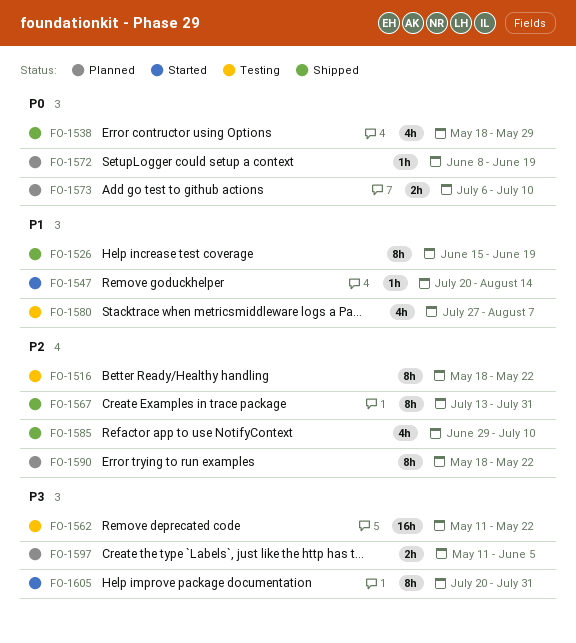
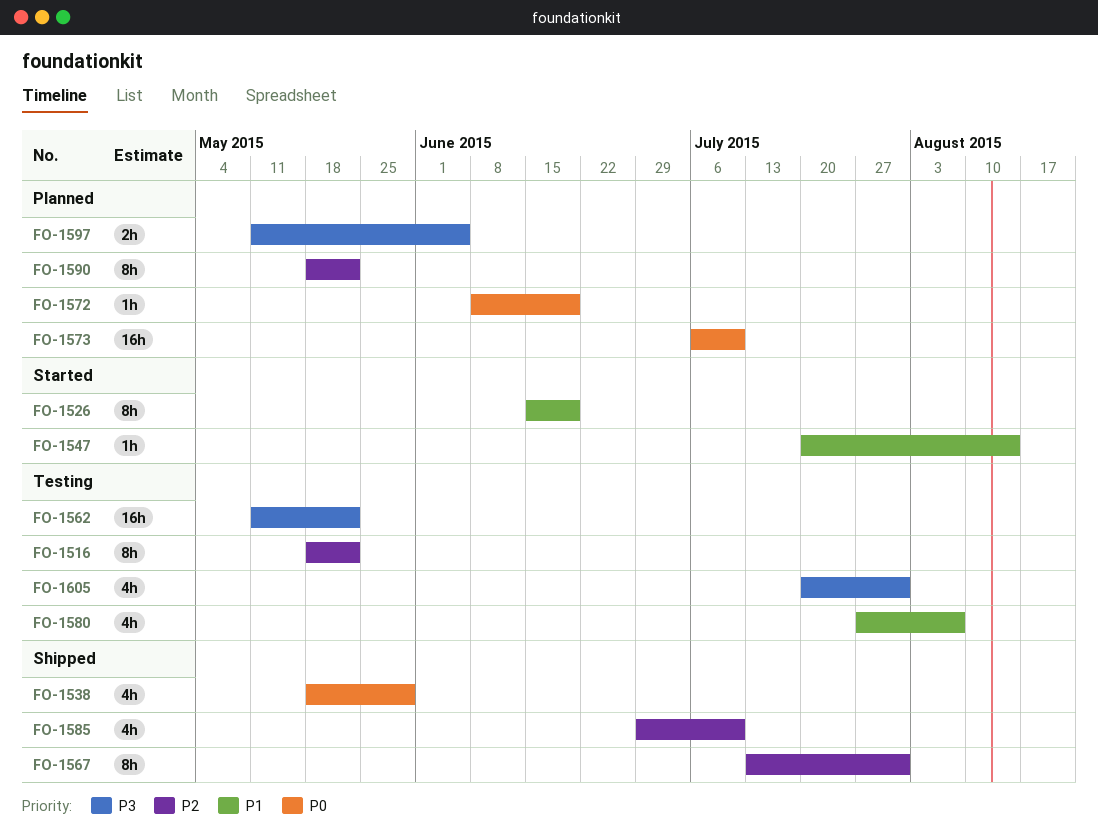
FO-1526, status: Shipped -> Started
FO-1573, estimate: 2h -> 16h
FO-1605, status: Started -> Testing
FO-1605, estimate: 8h -> 4h

